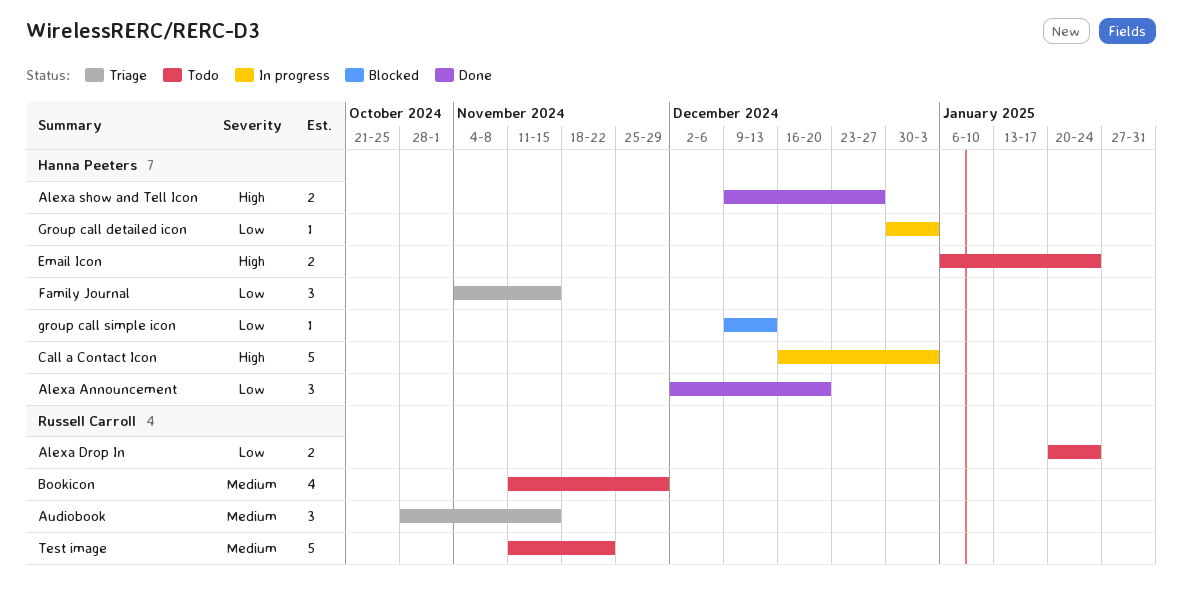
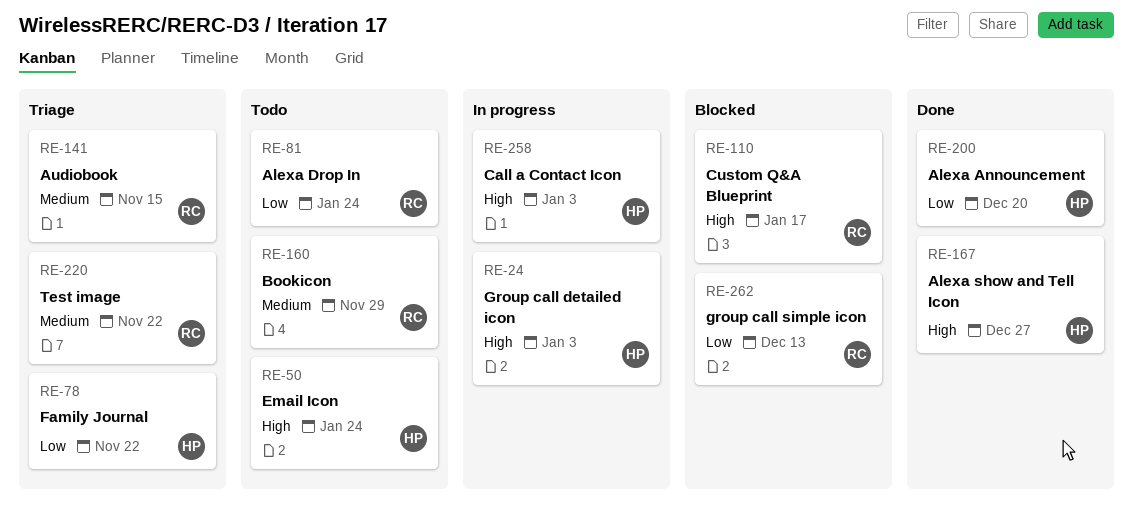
Custom Q&A Blueprint: none -> present
Family Journal, due: Nov 15 -> Nov 22
Group call detailed icon, priority: Low -> High
group call simple icon, owner: Hanna Peeters -> Russell Carroll
Test image, status: Todo -> Triage

